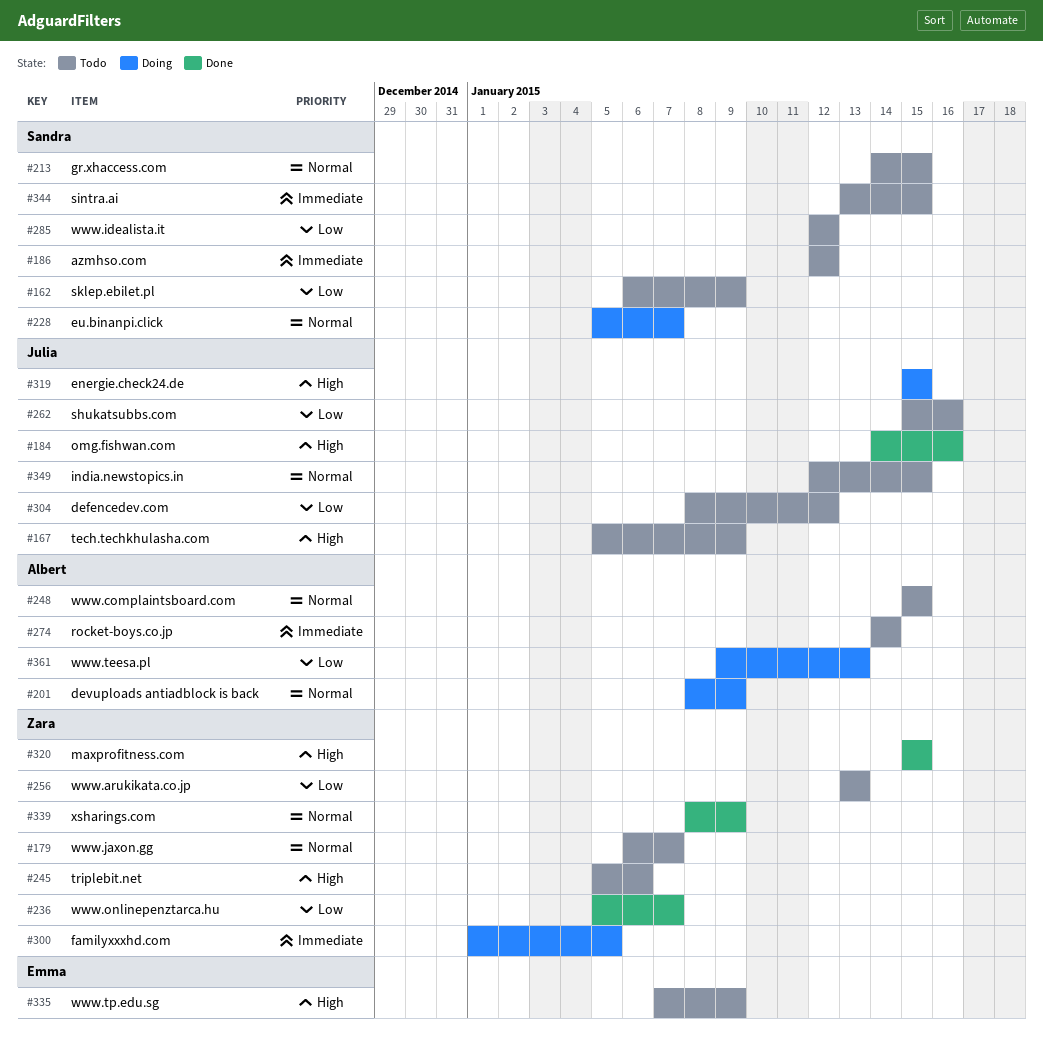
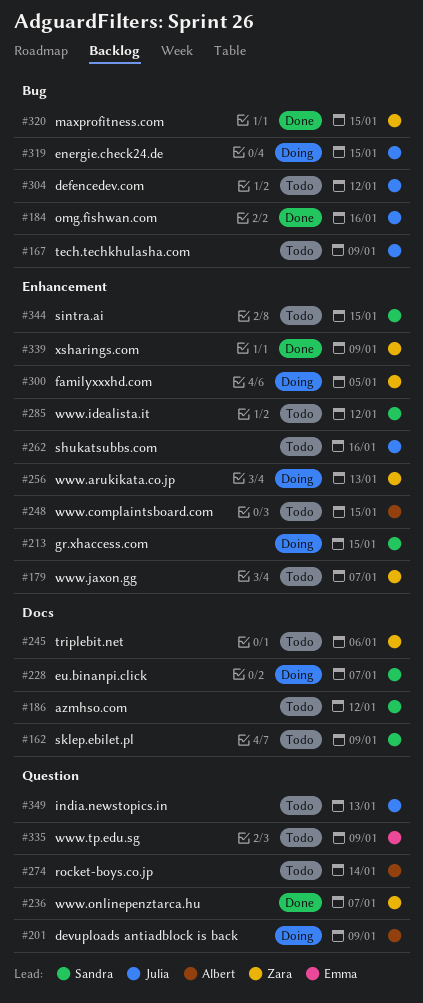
#213, status: Todo -> Doing
#256, status: Todo -> Doing
#349, due: Jan 15 -> Jan 13
#361: present -> none

